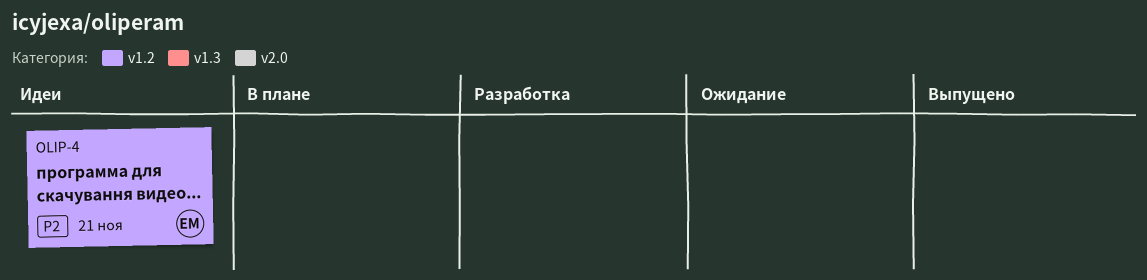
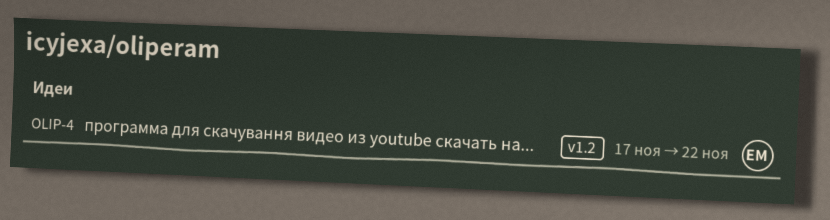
OLIP-4, due: Nov 21 -> Nov 22

